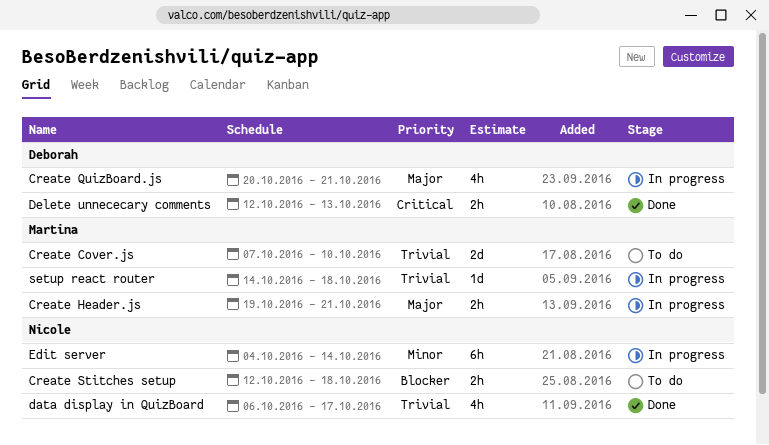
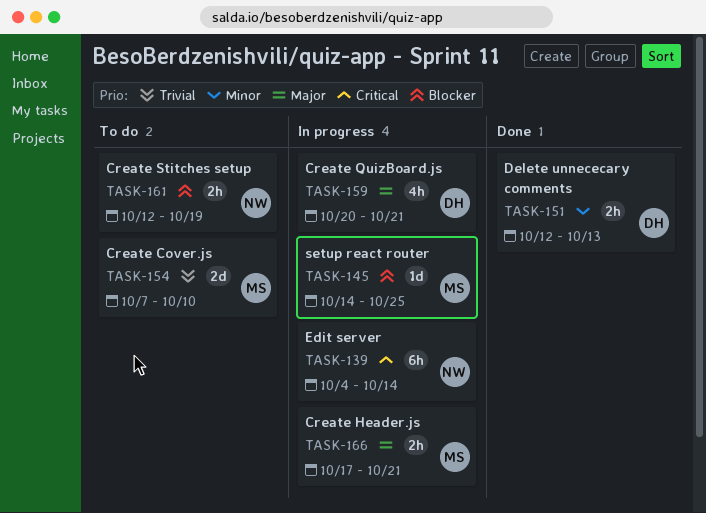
Create Header.js, start: Oct 19 -> Oct 17
Create Stitches setup, due: Oct 18 -> Oct 19
data display in QuizBoard: present -> none
Delete unnececary comments, priority: Critical -> Minor
Edit server, priority: Minor -> Critical
setup react router, priority: Trivial -> Blocker
setup react router, due: Oct 18 -> Oct 25

